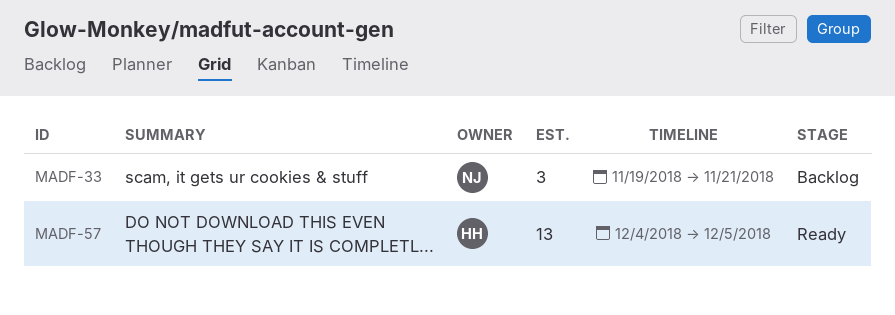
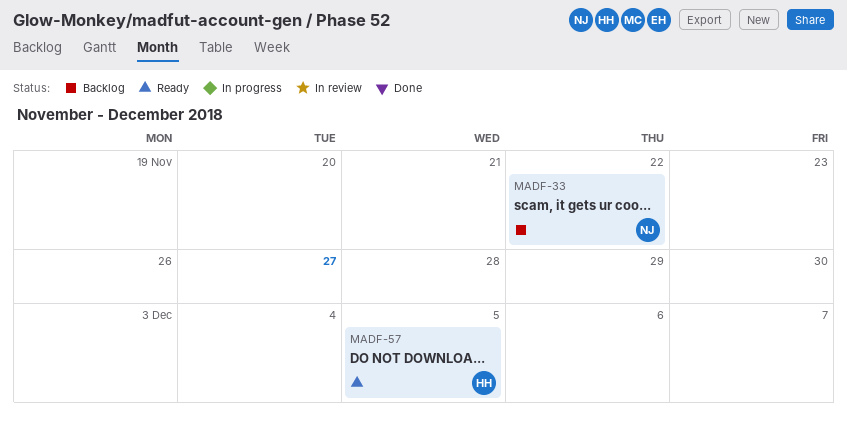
MADF-33, due: Nov 21 -> Nov 22

